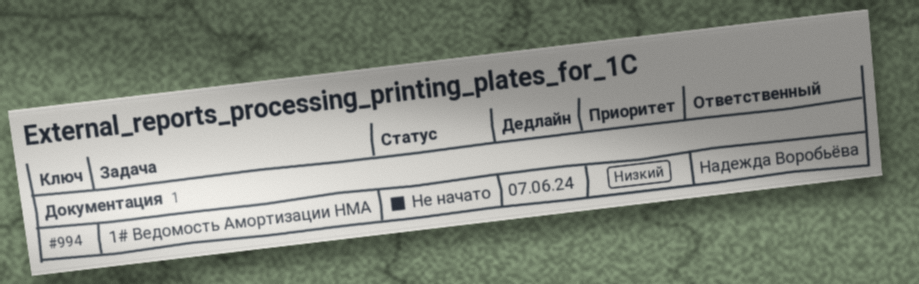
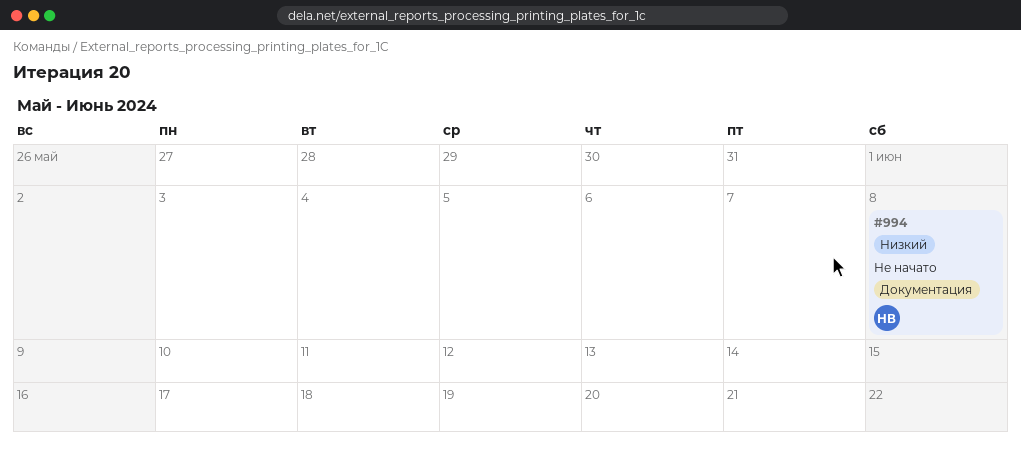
#994, due: Jun 7 -> Jun 8

